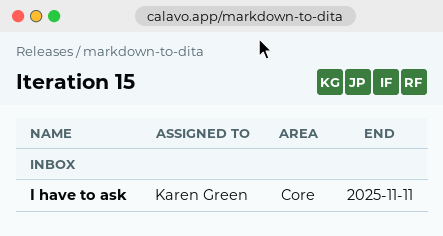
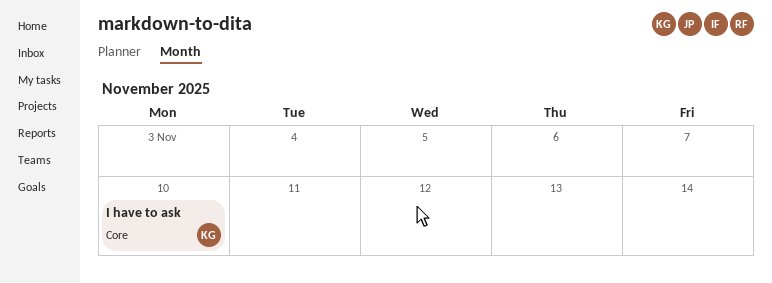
I have to ask, due: Nov 11 -> Nov 10

